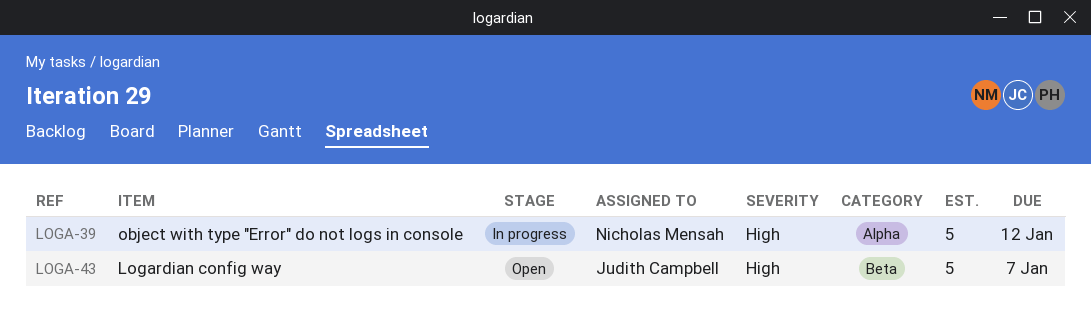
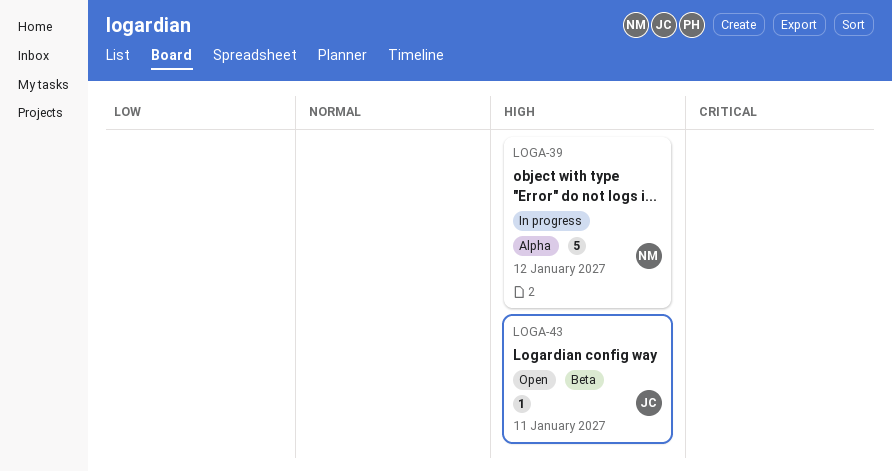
LOGA-43, estimate: 5 -> 1
LOGA-43, due: Jan 7 -> Jan 11

